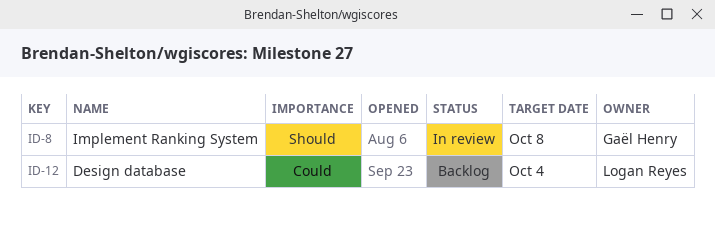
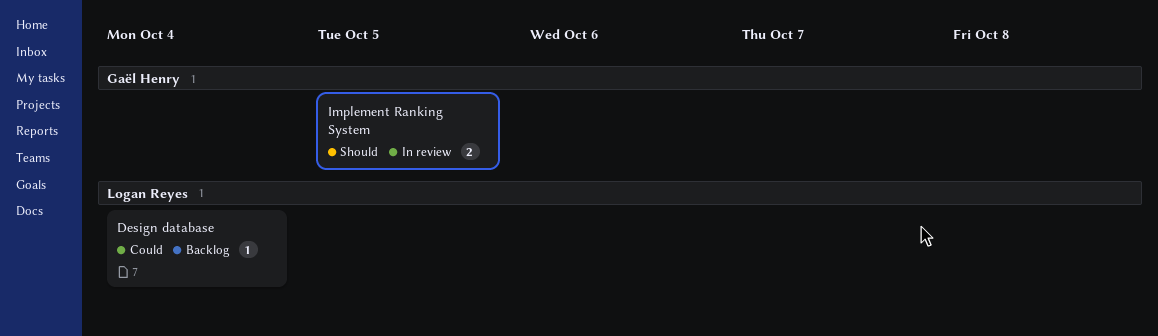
Implement Ranking System, due: Oct 8 -> Oct 5

